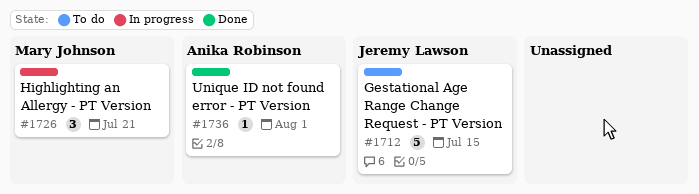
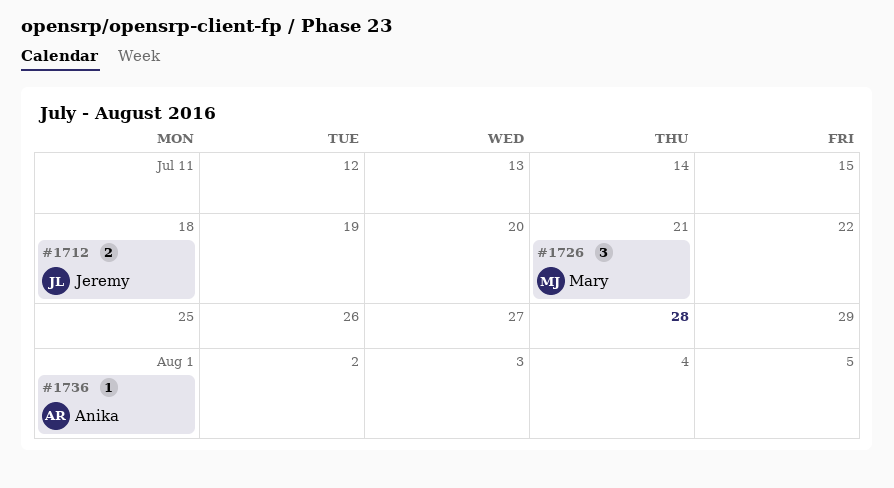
#1712, estimate: 5 -> 2
#1712, due: Jul 15 -> Jul 18

